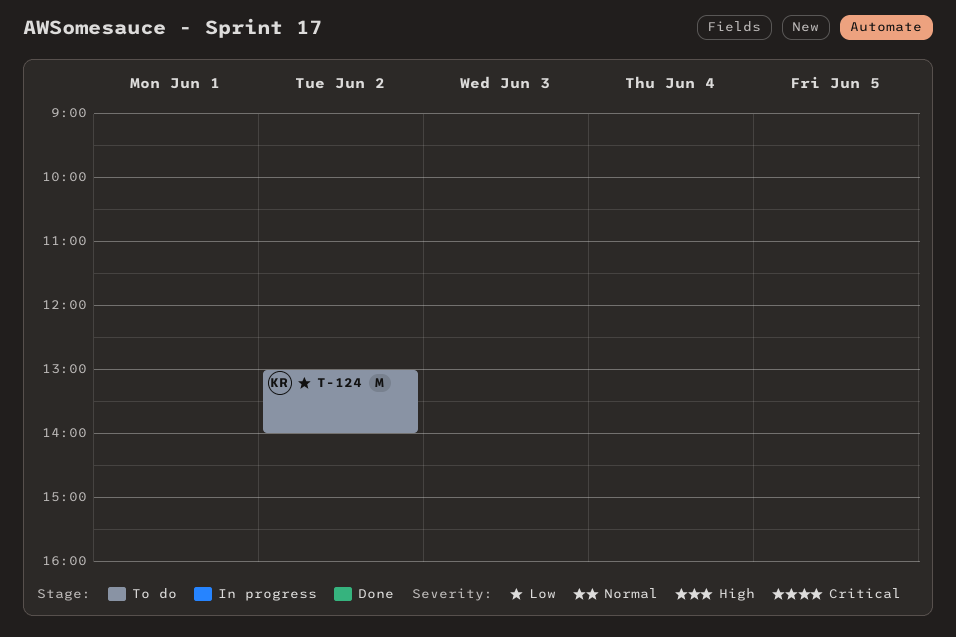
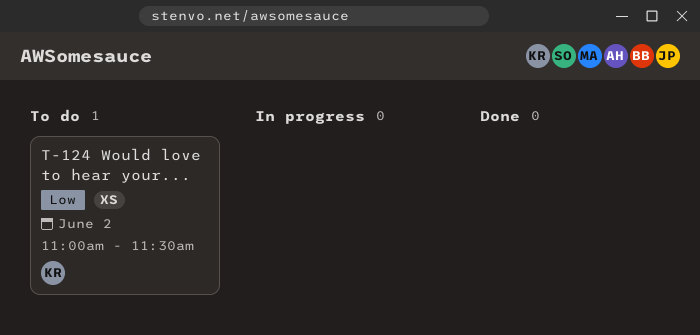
T-124, estimate: M -> XS
T-124, begins: 13:00 -> 11:00
T-124, ends: 14:00 -> 11:30

